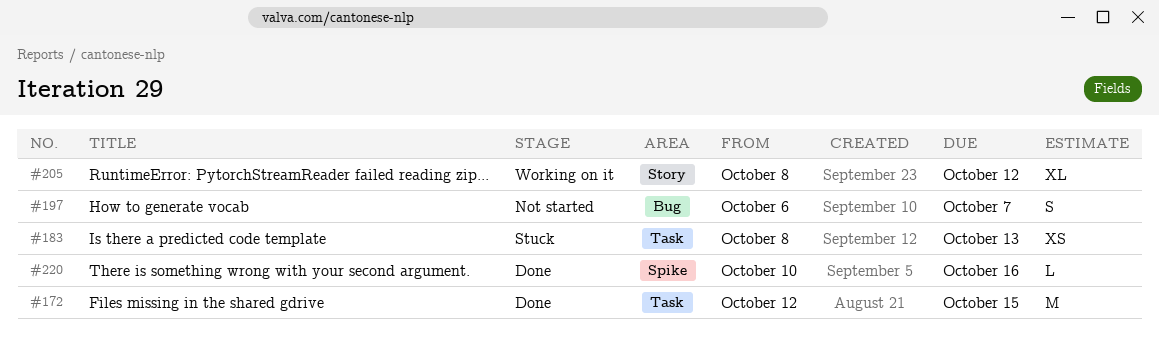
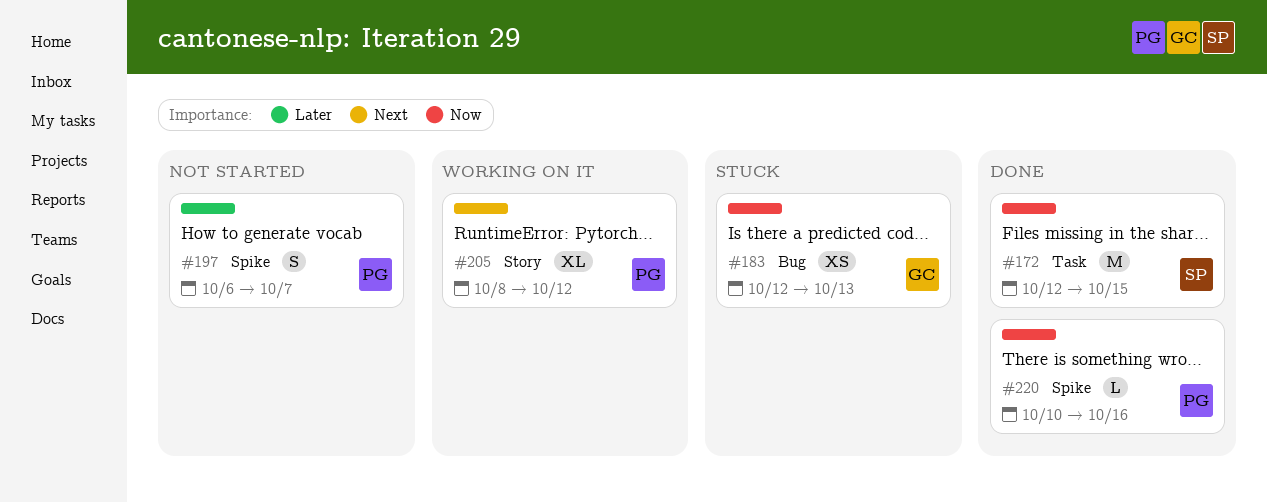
#183, label: Task -> Bug
#183, start: Oct 8 -> Oct 12
#197, label: Bug -> Spike

